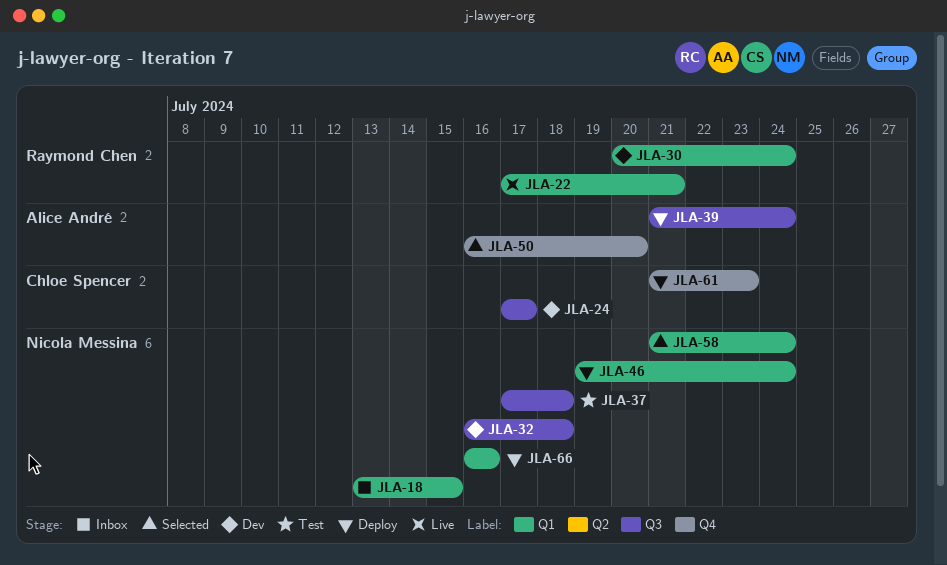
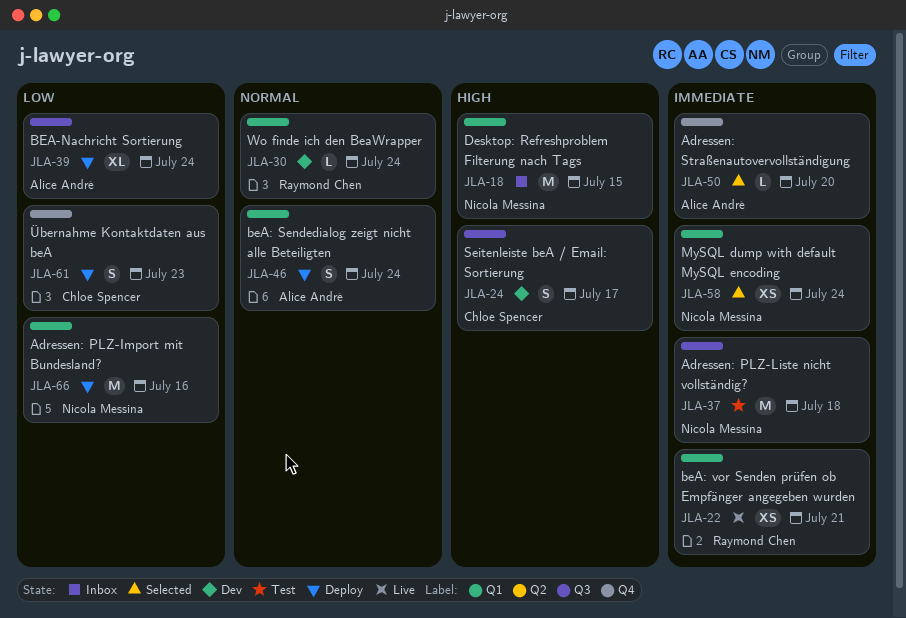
JLA-32: present -> none
JLA-46, owner: Nicola Messina -> Alice André

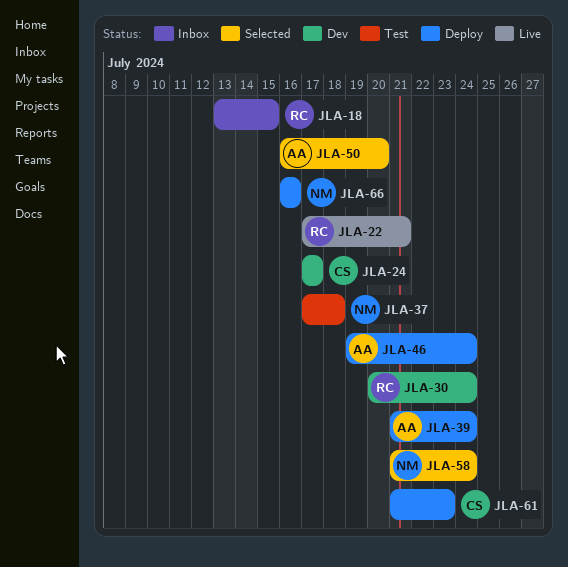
JLA-18, owner: Nicola Messina -> Raymond Chen

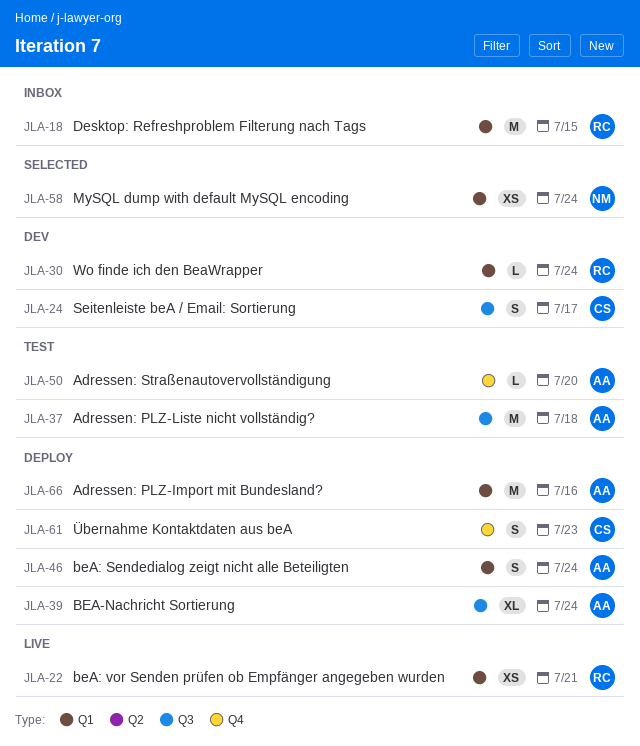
JLA-37, owner: NM -> AA
JLA-50, status: Selected -> Test
JLA-66, owner: NM -> AA

